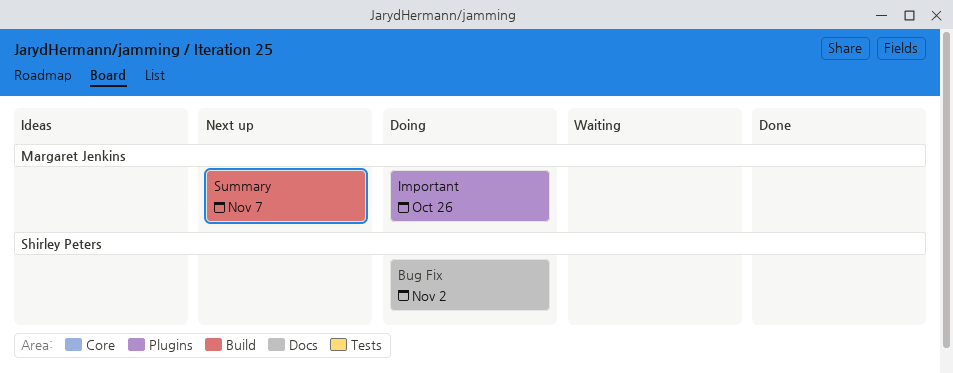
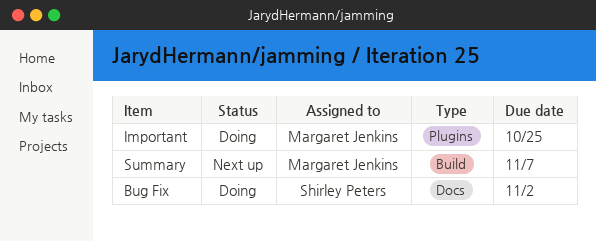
Important, due: Oct 26 -> Oct 25

